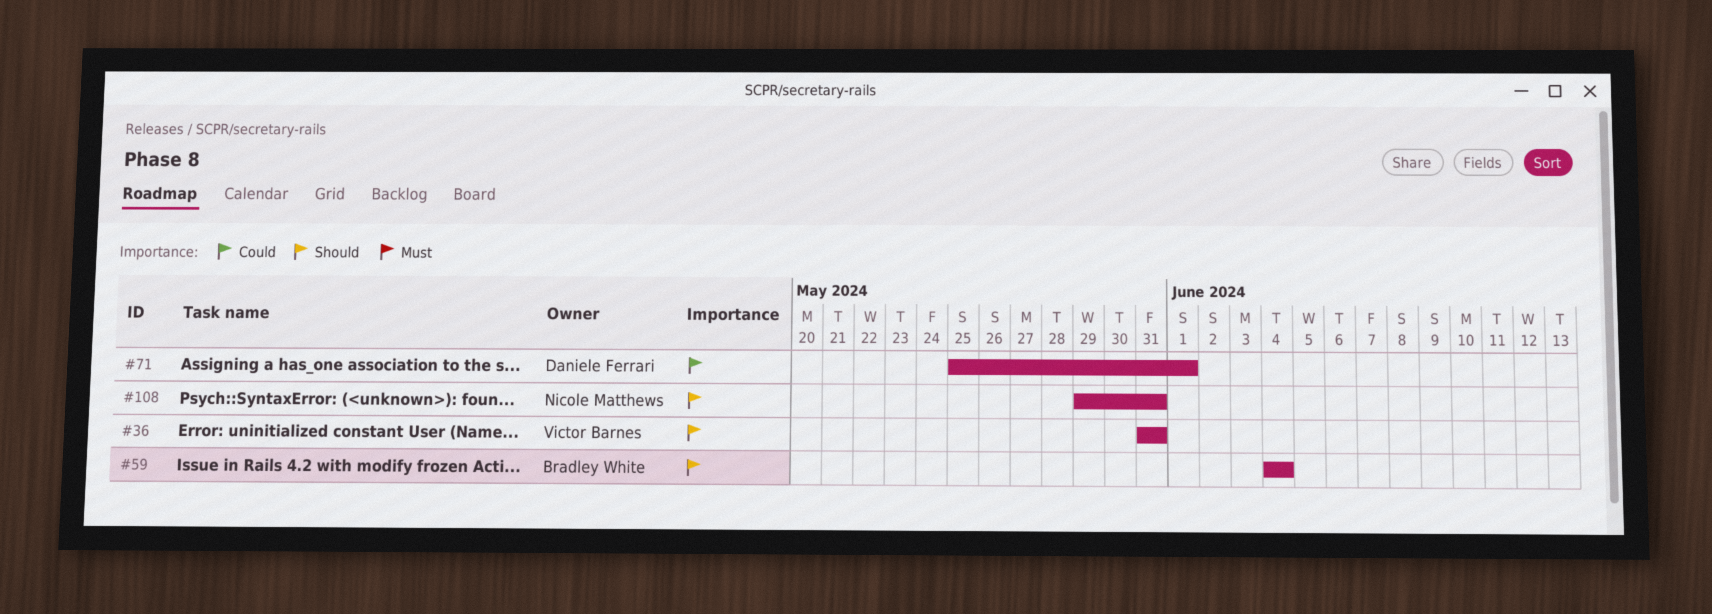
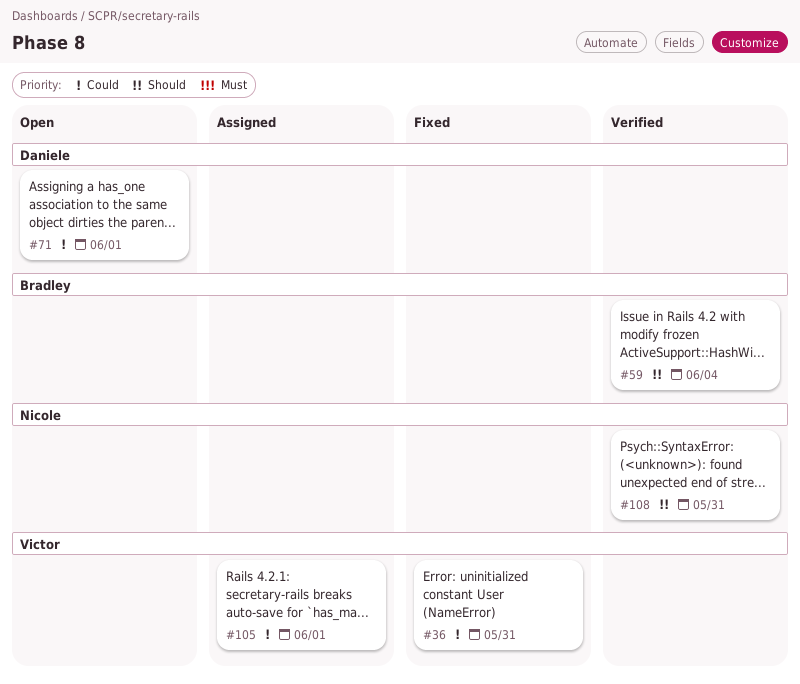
#36, priority: Should -> Could
#105: none -> present

